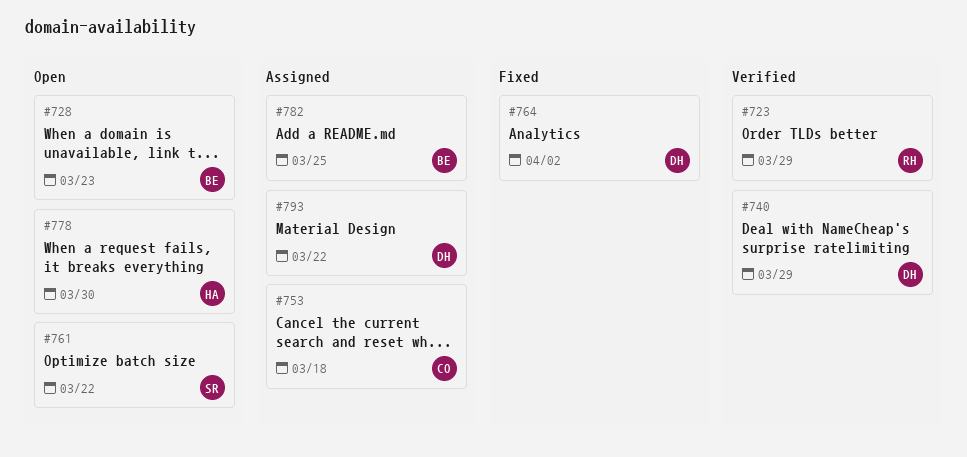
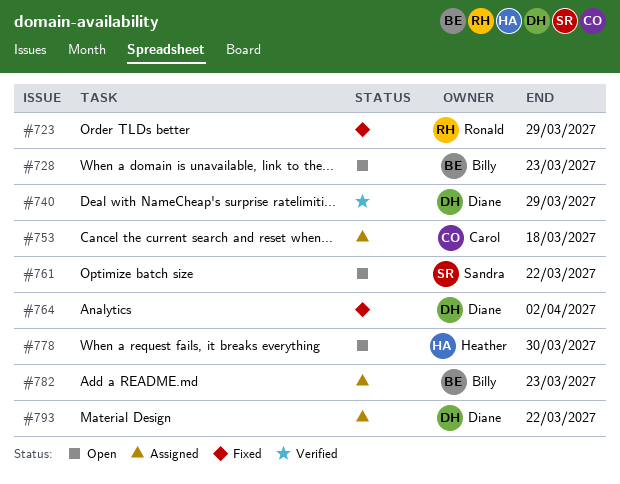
#723, status: Verified -> Fixed
#782, due: Mar 25 -> Mar 23

